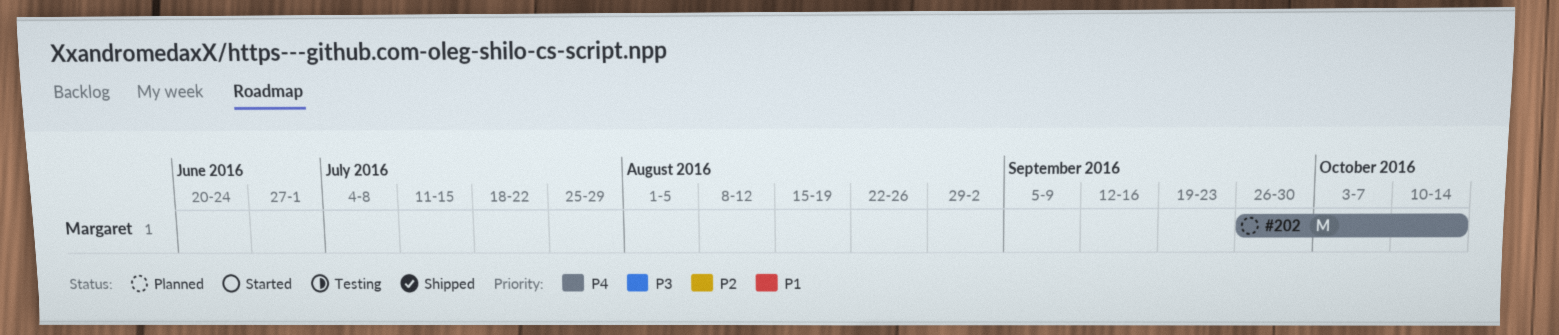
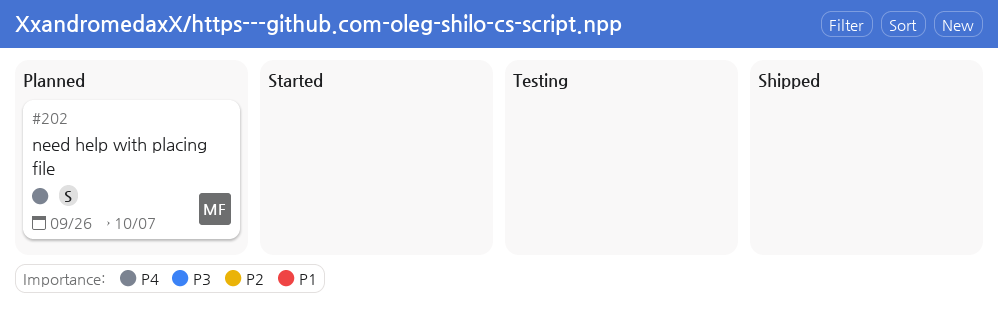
#202, estimate: M -> S
#202, due: Oct 14 -> Oct 7

